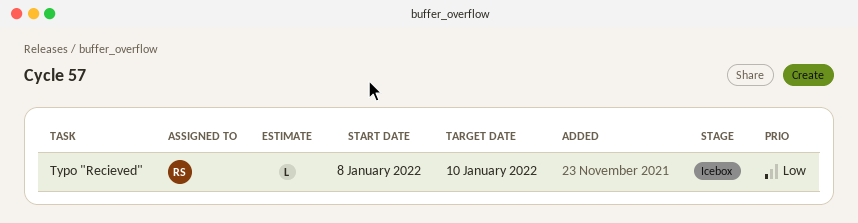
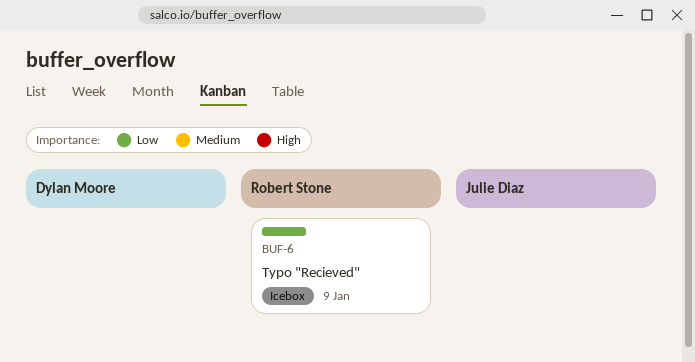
Typo "Recieved", due: Jan 10 -> Jan 9

